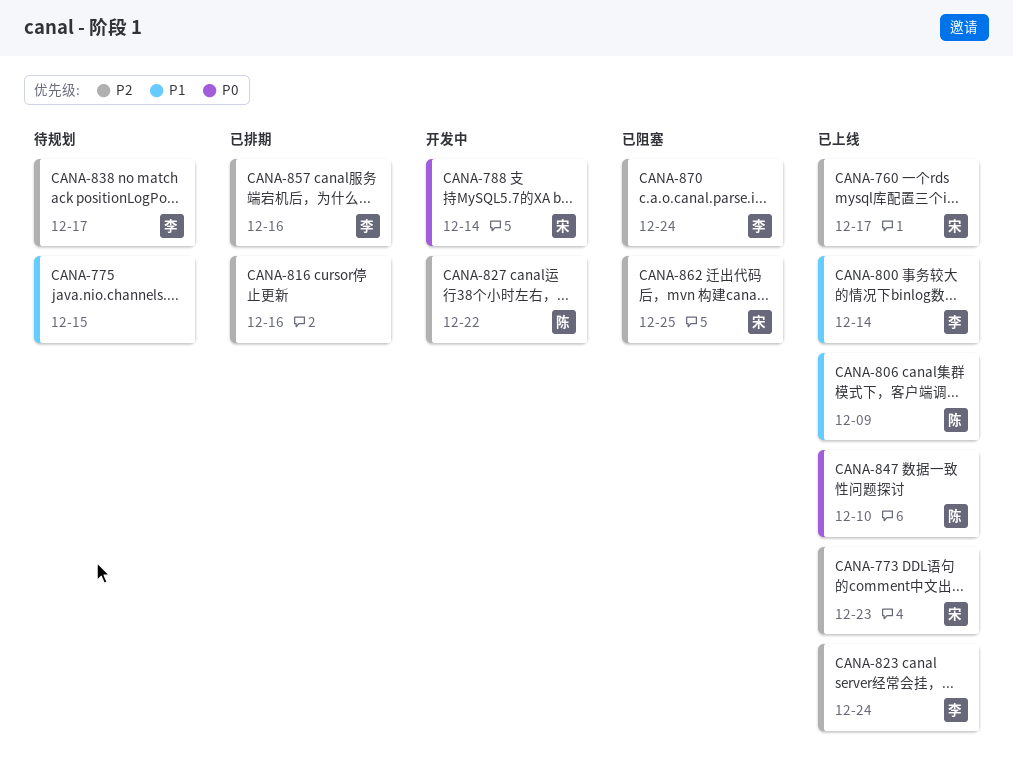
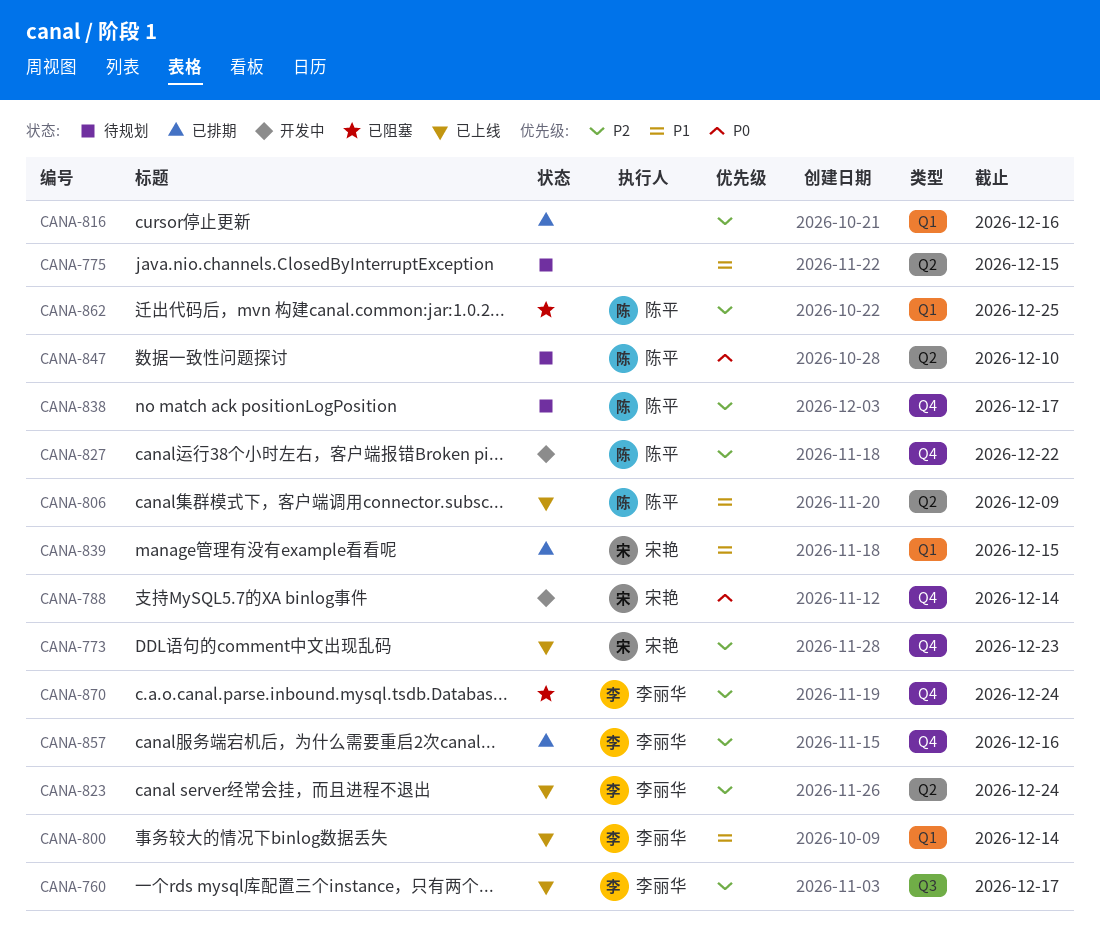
CANA-760, owner: 宋艳 -> 李丽华
CANA-838, owner: 李丽华 -> 陈平
CANA-839: none -> present
CANA-847, status: 已上线 -> 待规划
CANA-862, owner: 宋艳 -> 陈平

